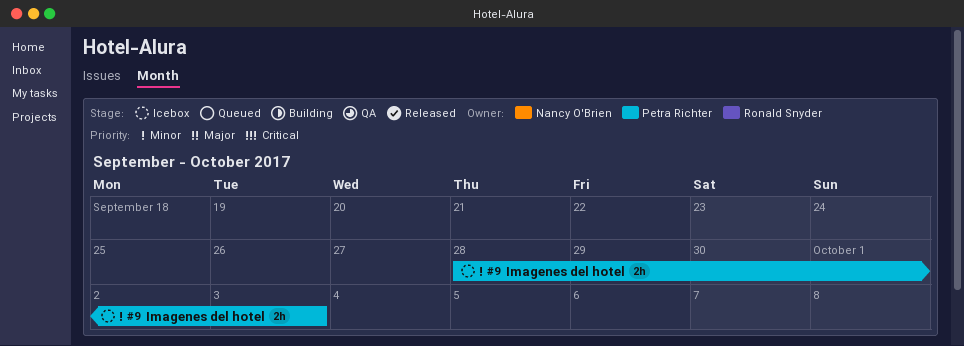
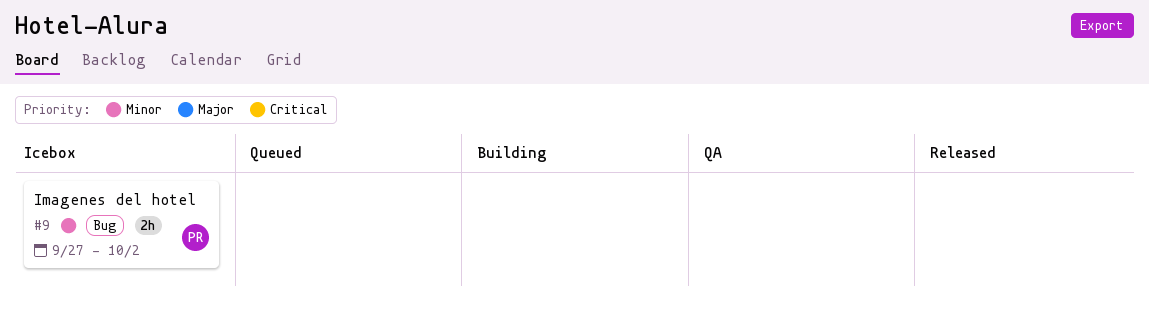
#9, start: Sep 28 -> Sep 27
#9, due: Oct 3 -> Oct 2

